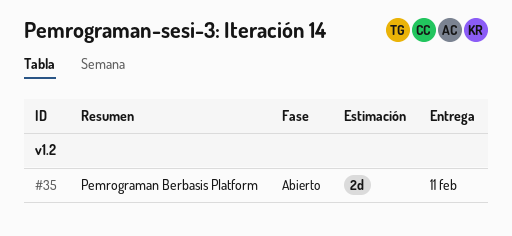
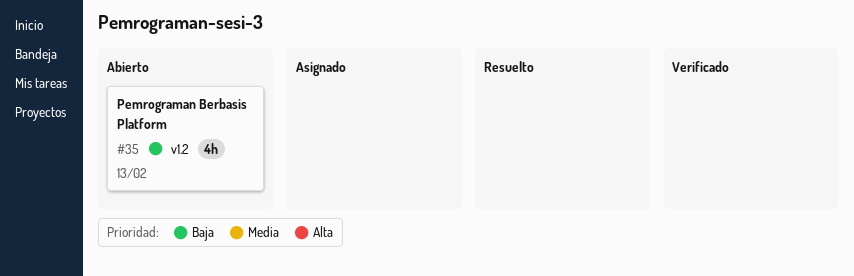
#35, estimate: 2d -> 4h
#35, due: Feb 11 -> Feb 13

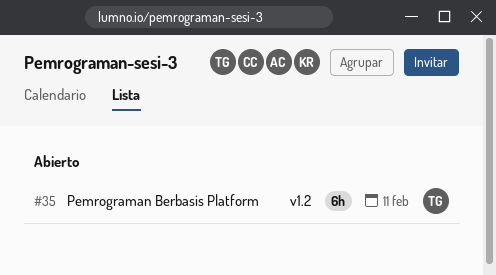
#35, estimate: 4h -> 6h
#35, due: Feb 13 -> Feb 11

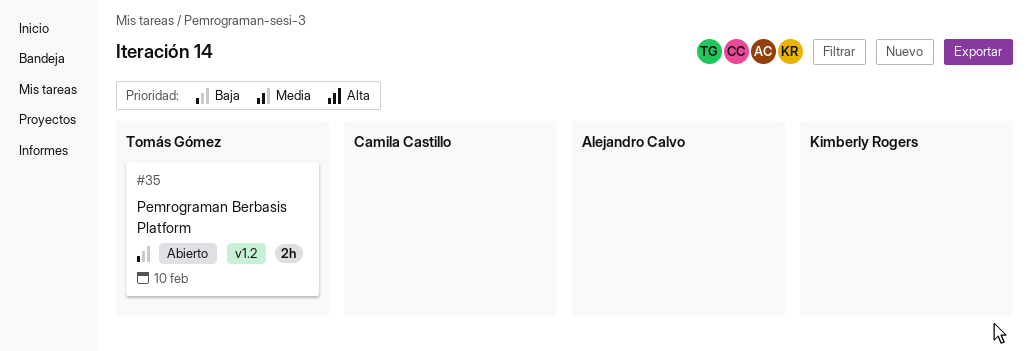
#35, estimate: 6h -> 2h
#35, due: Feb 11 -> Feb 10

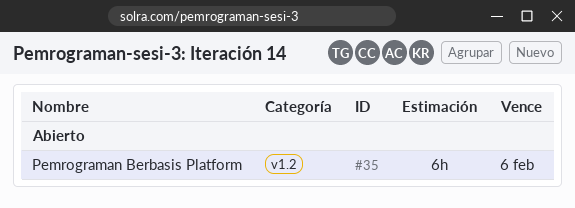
#35, estimate: 2h -> 6h
#35, due: Feb 10 -> Feb 6

